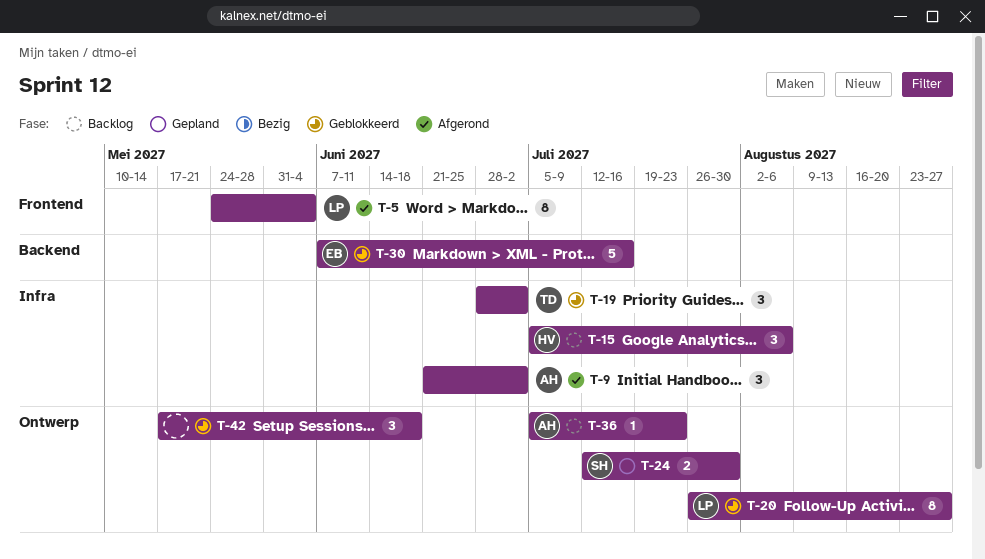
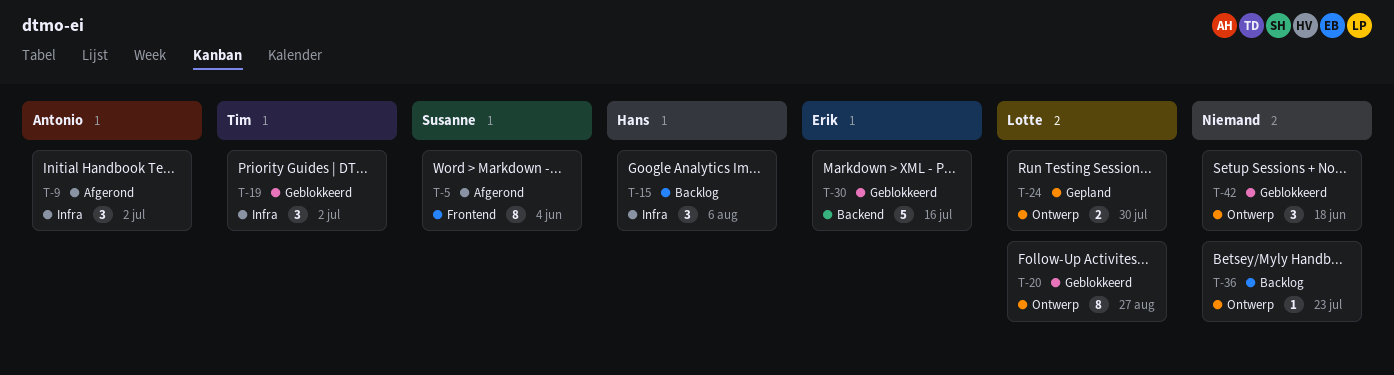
T-5, owner: Lotte -> Susanne
T-24, owner: Susanne -> Lotte
T-36, owner: Antonio -> none

